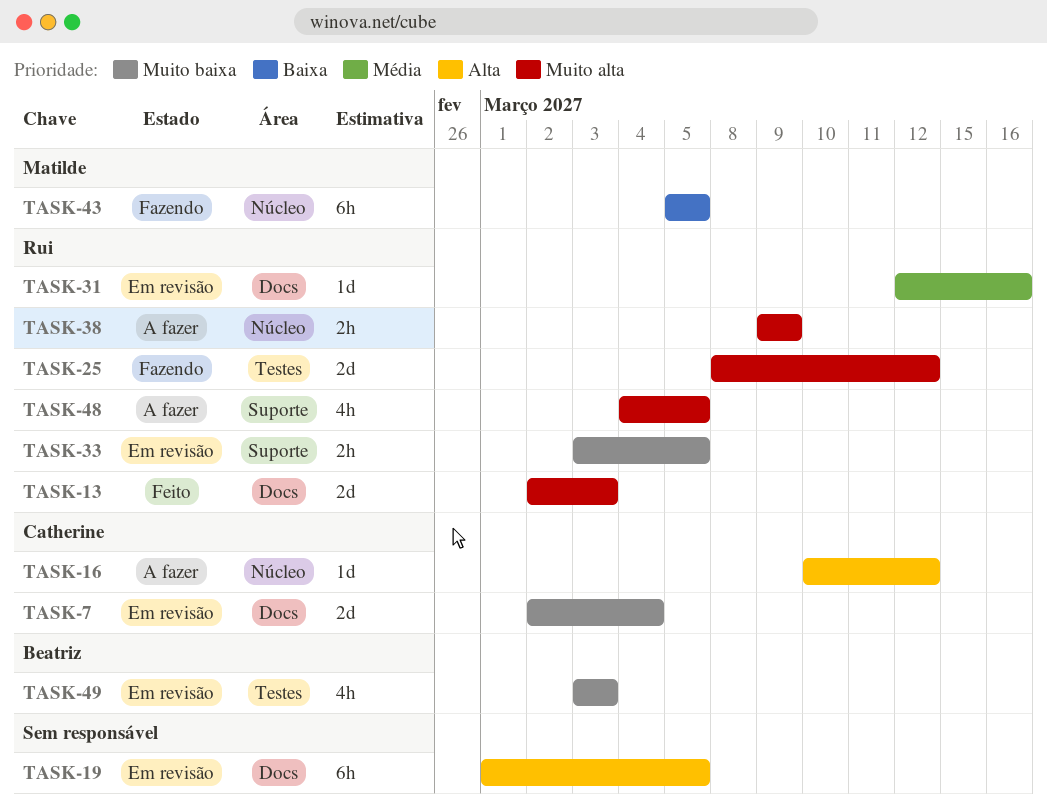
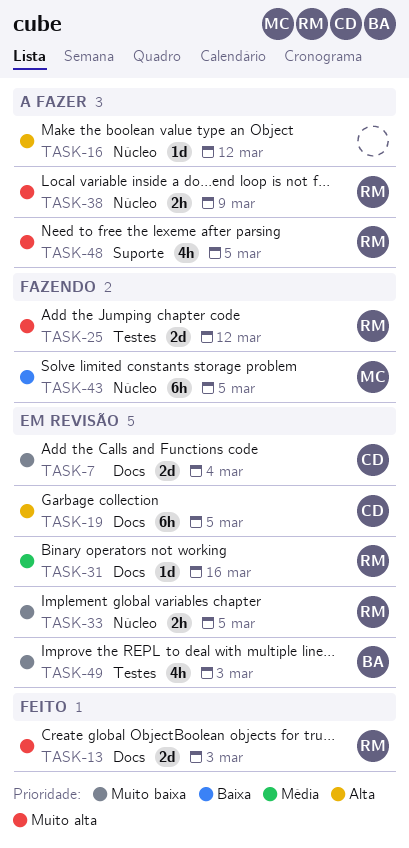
TASK-16, owner: Catherine -> none
TASK-19, owner: none -> Catherine
TASK-33, label: Suporte -> Núcleo

